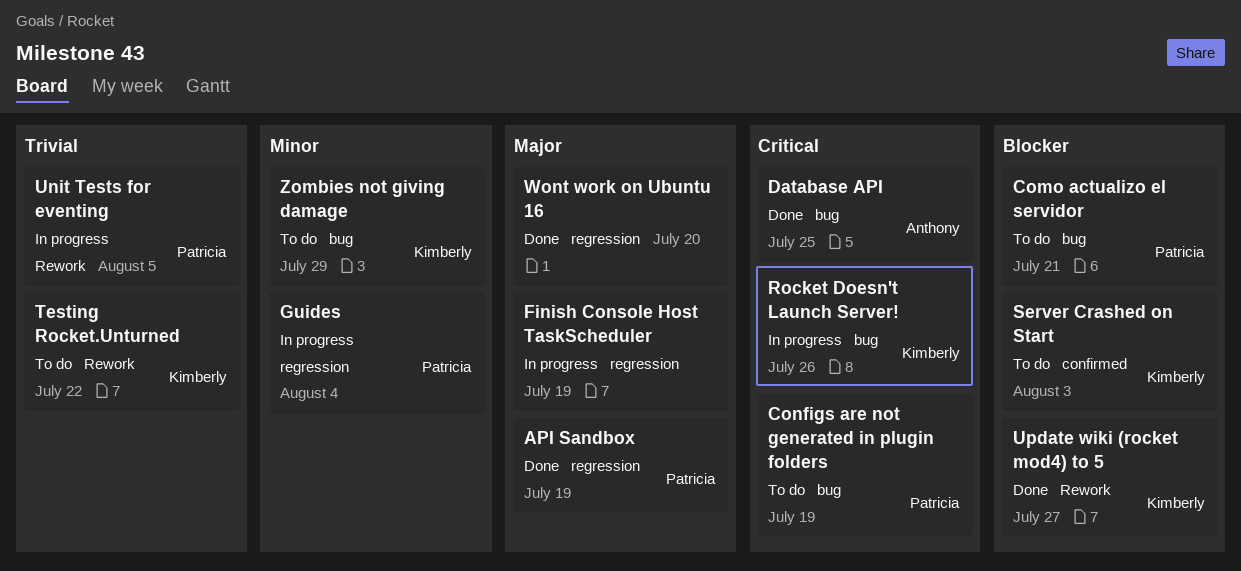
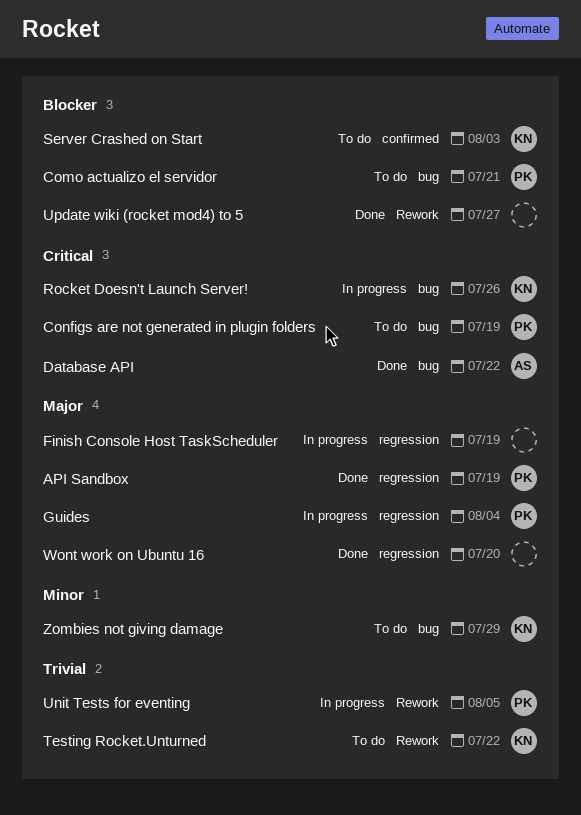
Database API, due: Jul 25 -> Jul 22
Guides, priority: Minor -> Major
Update wiki (rocket mod4) to 5, owner: Kimberly -> none

